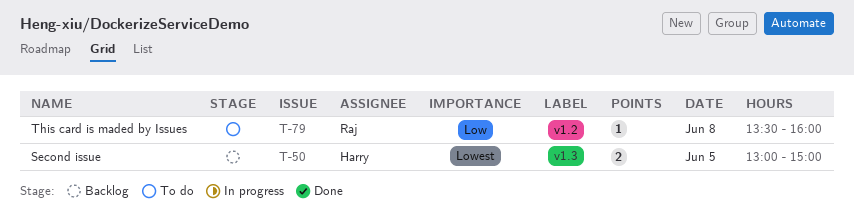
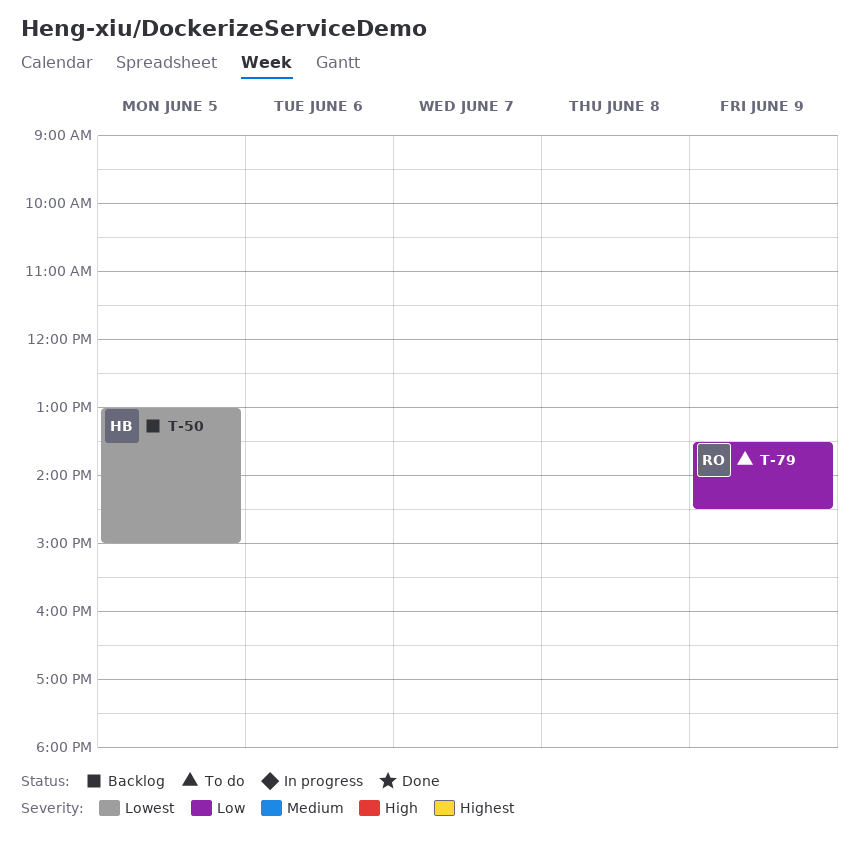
T-79, day: Jun 8 -> Jun 9
T-79, ends: 16:00 -> 14:30

